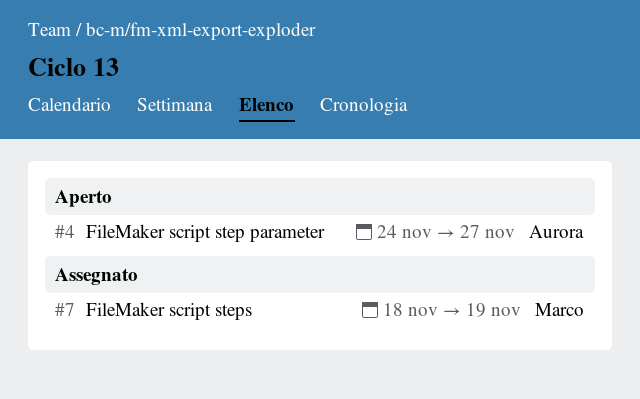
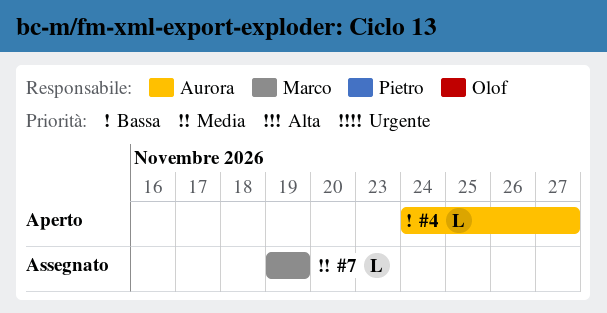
#7, start: Nov 18 -> Nov 19

